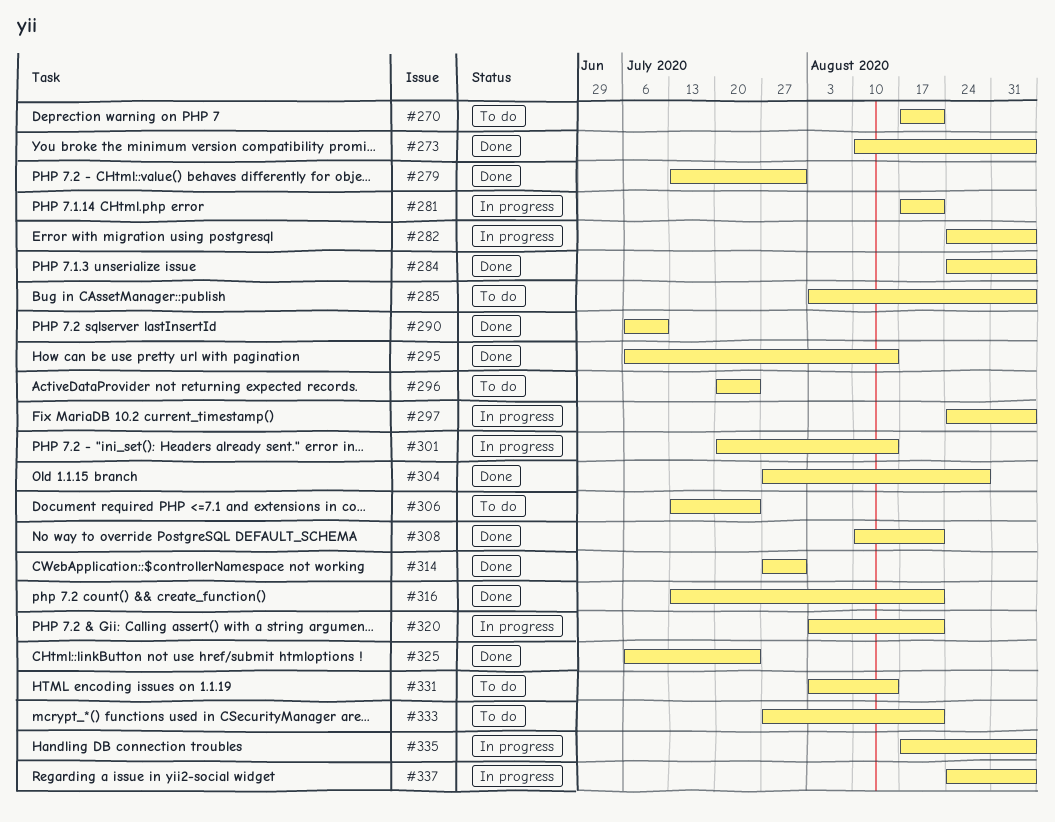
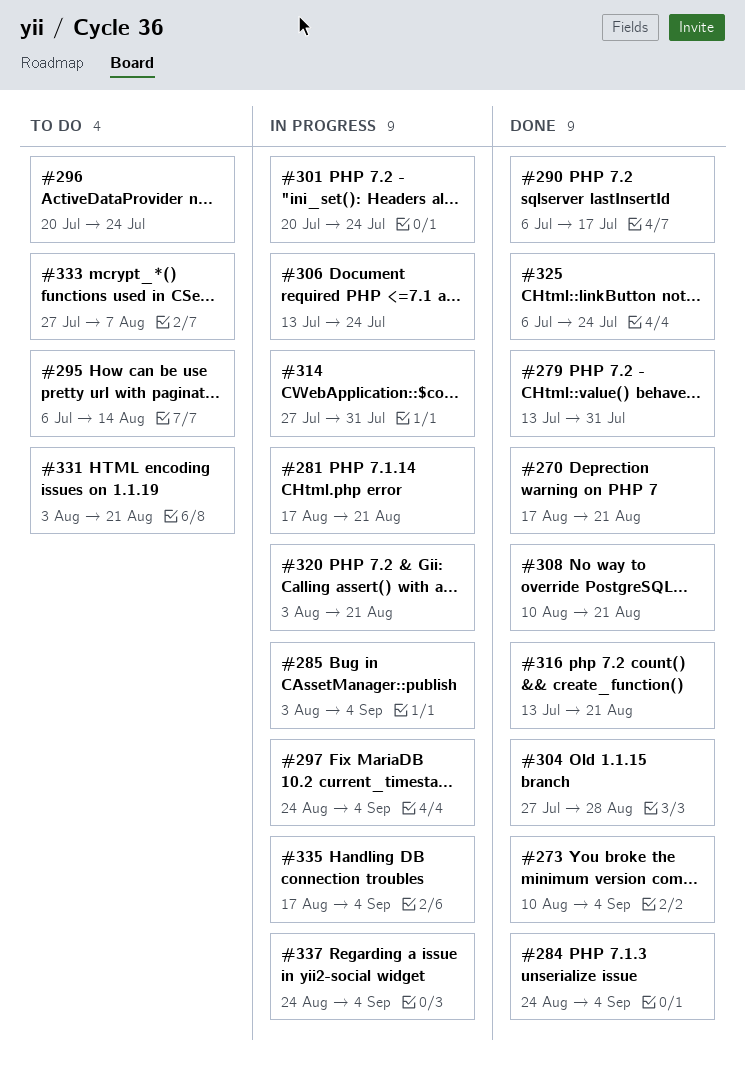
#270, status: To do -> Done
#282: present -> none
#285, status: To do -> In progress
#290, due: Jul 10 -> Jul 17
#295, status: Done -> To do
#301, due: Aug 14 -> Jul 24
#306, status: To do -> In progress
#314, status: Done -> In progress
#331, due: Aug 14 -> Aug 21
#333, due: Aug 21 -> Aug 7

